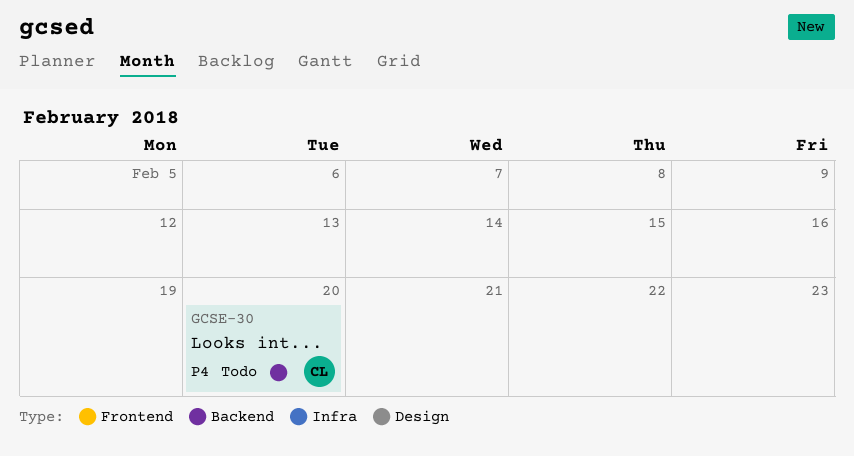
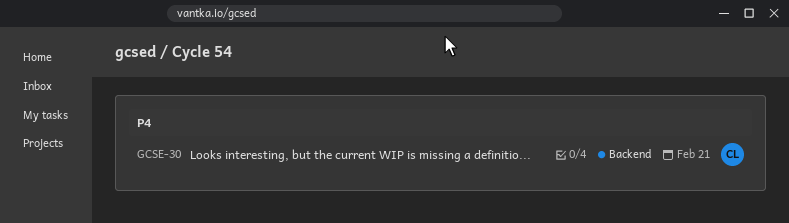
GCSE-30, due: Feb 20 -> Feb 21

